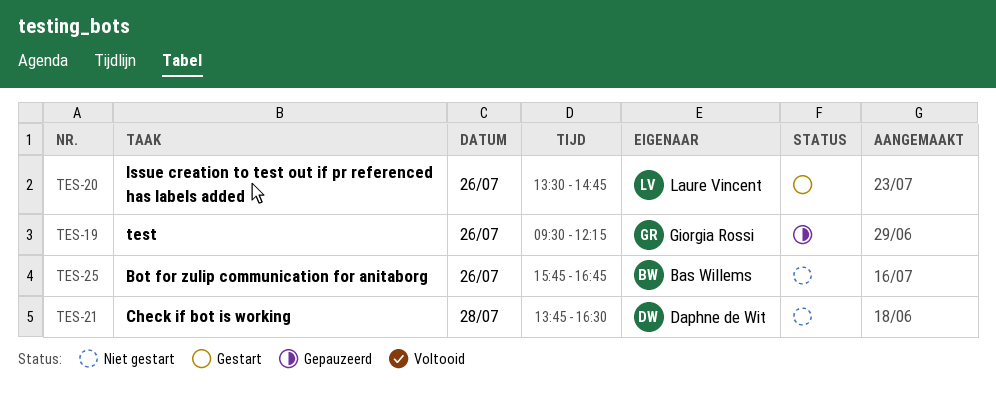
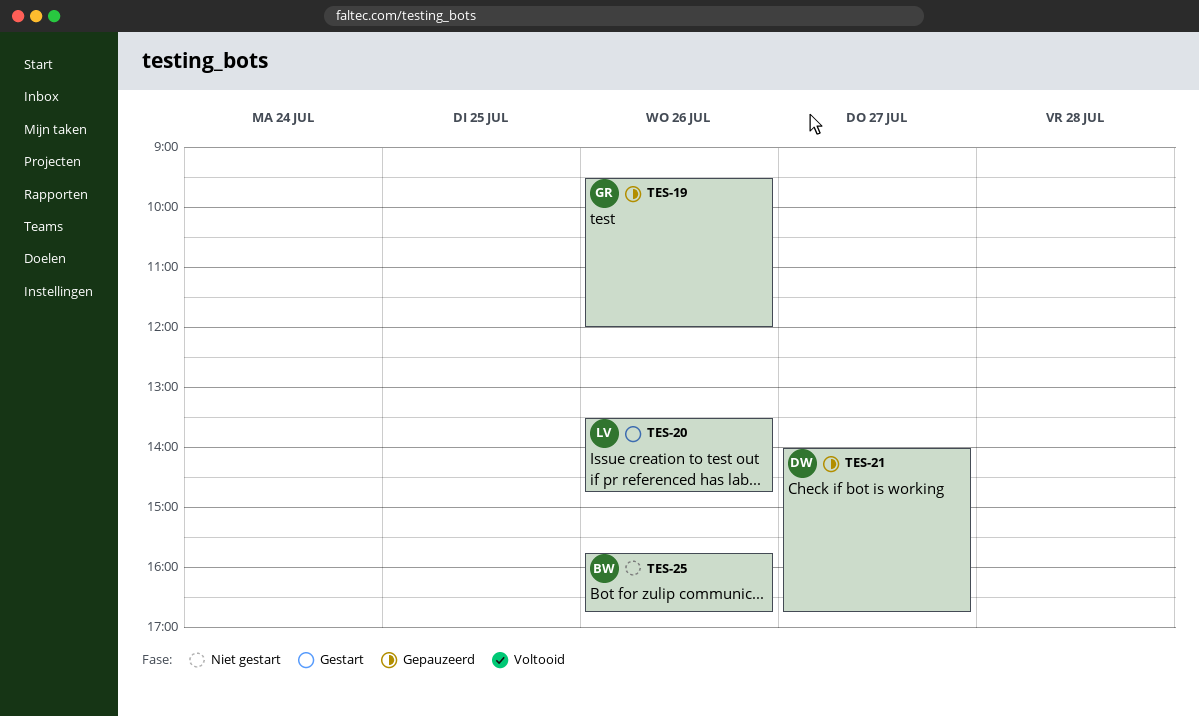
TES-19, ends: 12:15 -> 12:00
TES-21, status: Niet gestart -> Gepauzeerd
TES-21, day: Jul 28 -> Jul 27
TES-21, begins: 13:45 -> 14:00
TES-21, ends: 16:30 -> 16:45

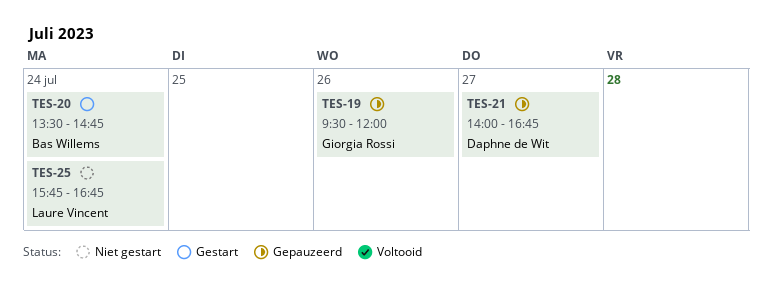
TES-20, owner: Laure Vincent -> Bas Willems
TES-20, day: Jul 26 -> Jul 24
TES-25, owner: Bas Willems -> Laure Vincent
TES-25, day: Jul 26 -> Jul 24

